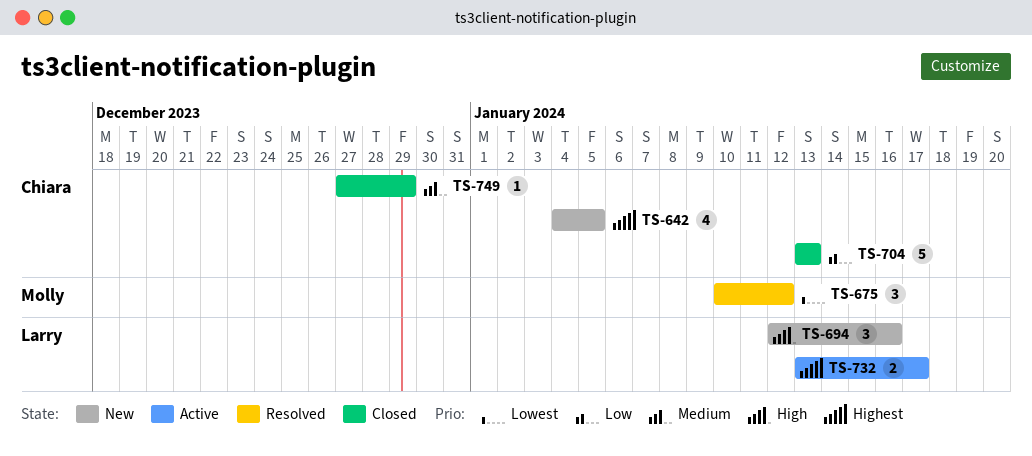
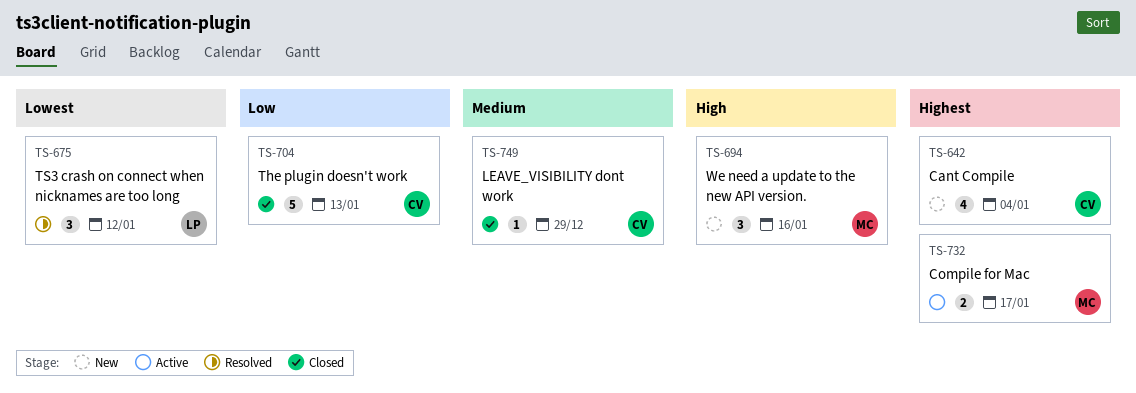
TS-642, due: Jan 5 -> Jan 4
TS-675, owner: Molly -> Larry
TS-694, owner: Larry -> Molly
TS-732, owner: Larry -> Molly

